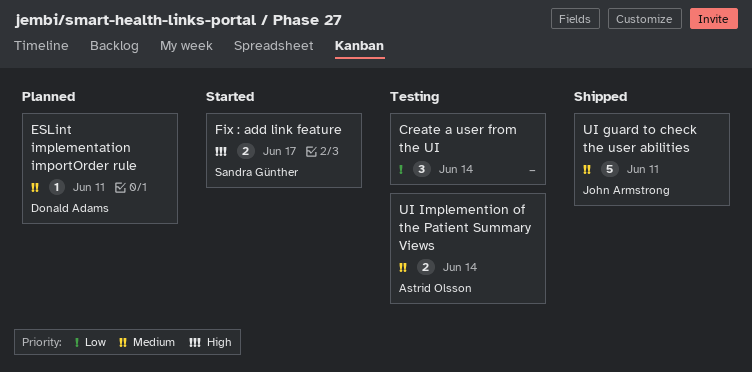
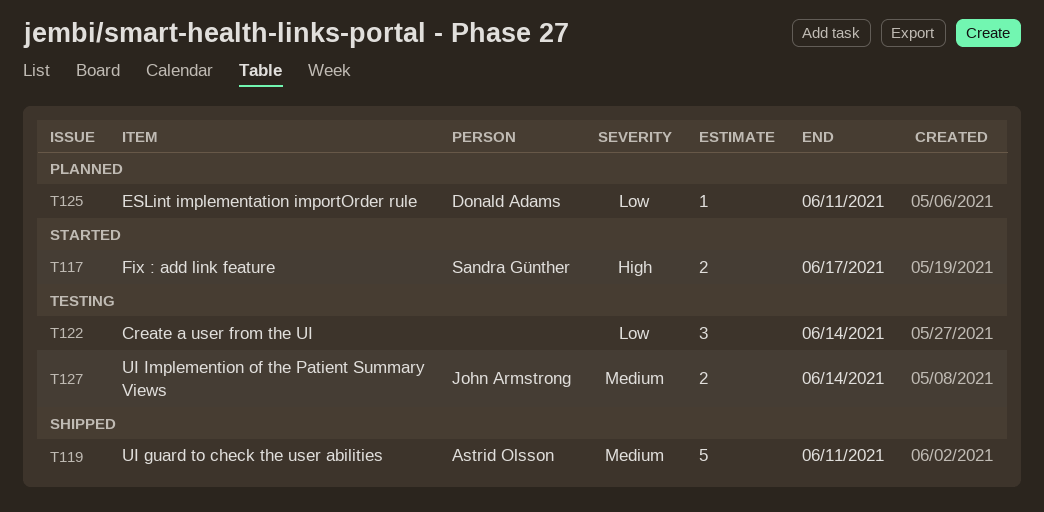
ESLint implementation importOrder rule, priority: Medium -> Low
UI guard to check the user abilities, owner: John Armstrong -> Astrid Olsson
UI Implemention of the Patient Summary Views, owner: Astrid Olsson -> John Armstrong

